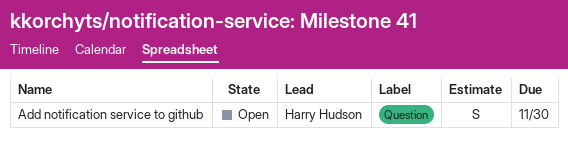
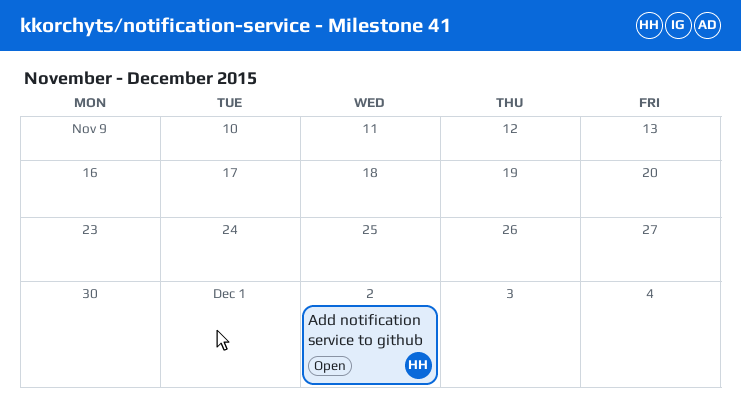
Add notification service to github, due: Nov 30 -> Dec 2

